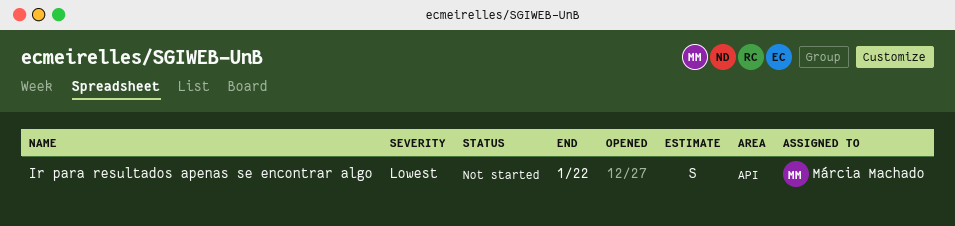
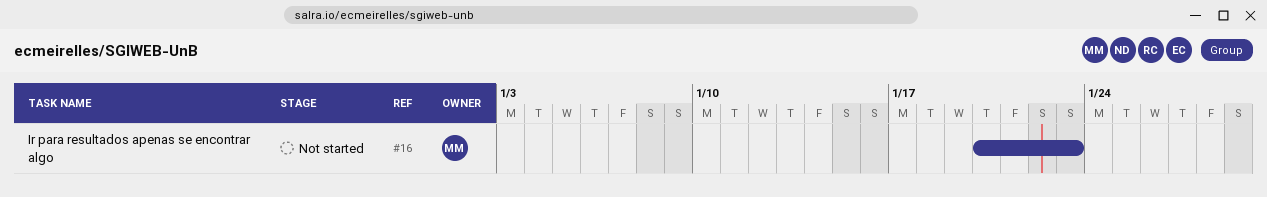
Ir para resultados apenas se encontrar algo, due: Jan 22 -> Jan 23

